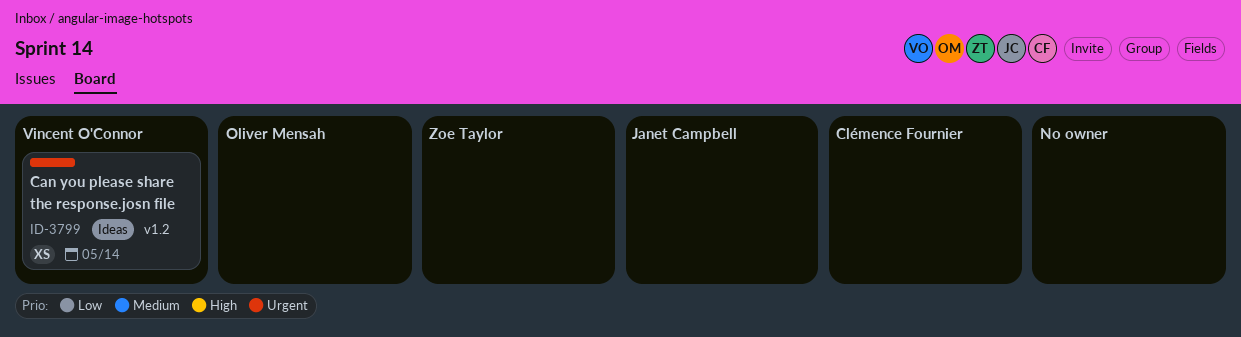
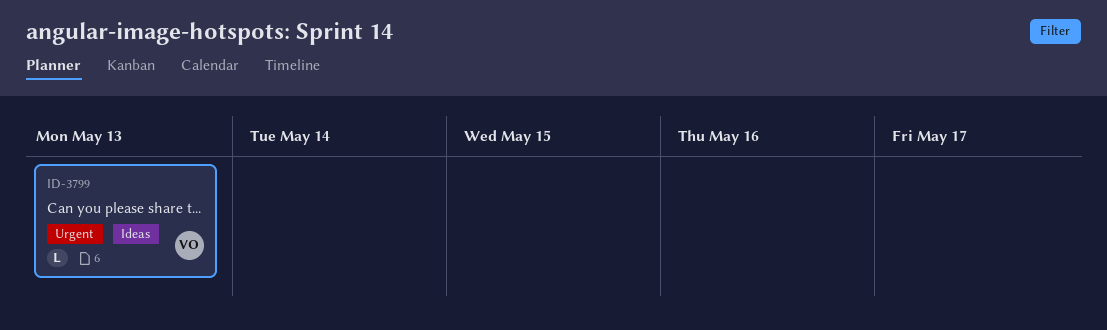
ID-3799, estimate: XS -> L
ID-3799, due: May 14 -> May 13

